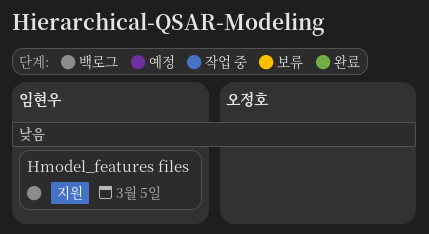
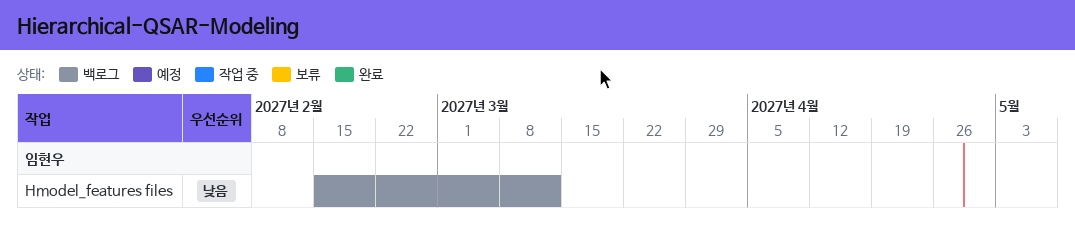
Hmodel_features files, due: Mar 5 -> Mar 12

